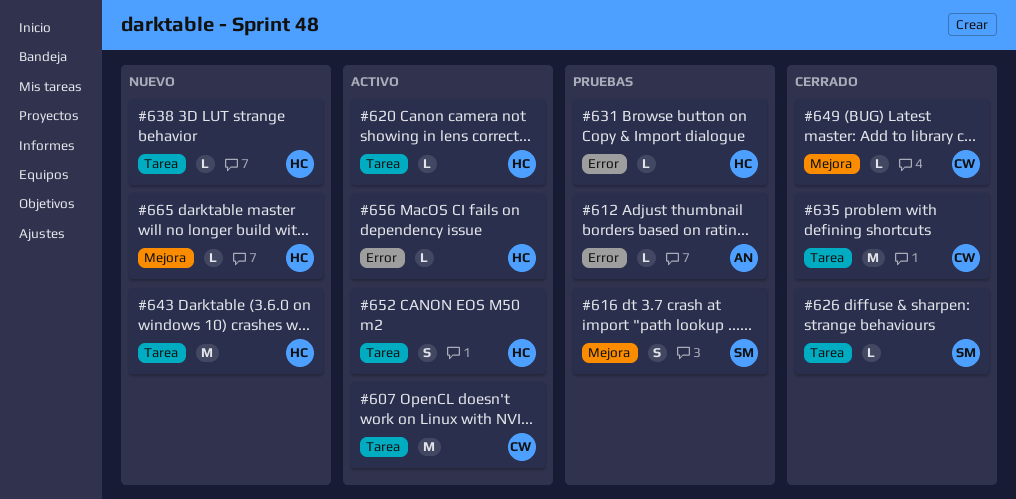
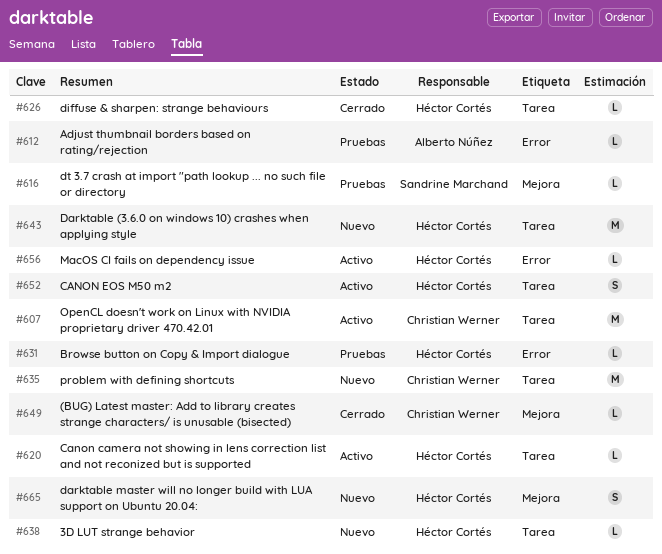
#616, estimate: S -> L
#626, owner: Sandrine Marchand -> Héctor Cortés
#635, status: Cerrado -> Nuevo
#665, estimate: L -> S

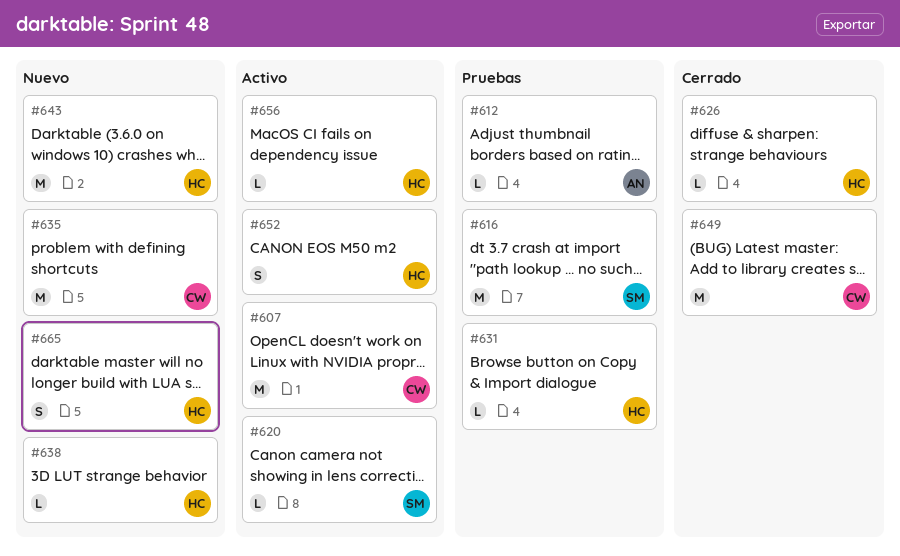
#616, estimate: L -> M
#620, owner: Héctor Cortés -> Sandrine Marchand
#649, estimate: L -> M

